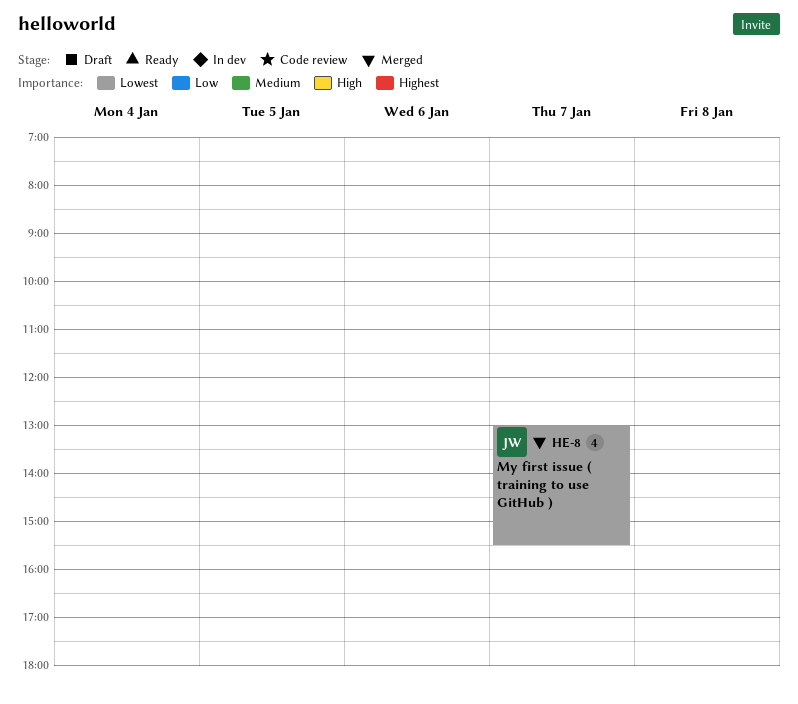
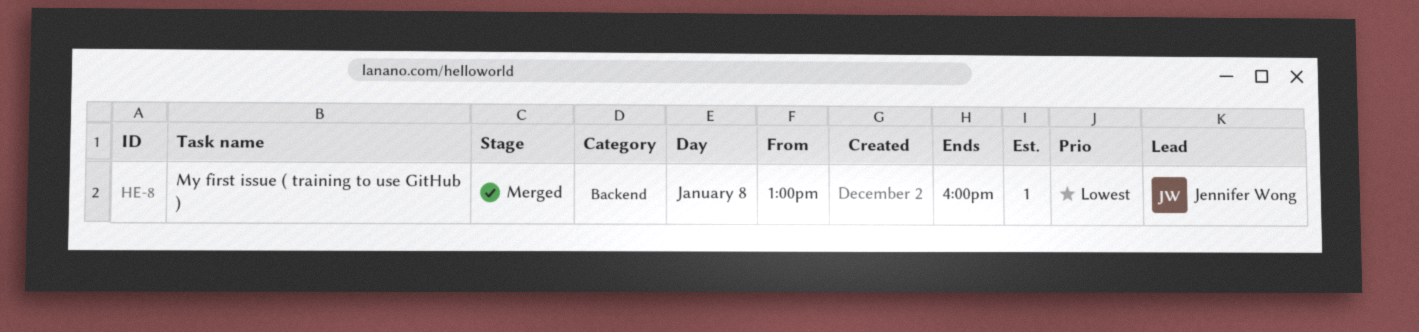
HE-8, estimate: 4 -> 1
HE-8, day: Jan 7 -> Jan 8
HE-8, ends: 15:30 -> 16:00

